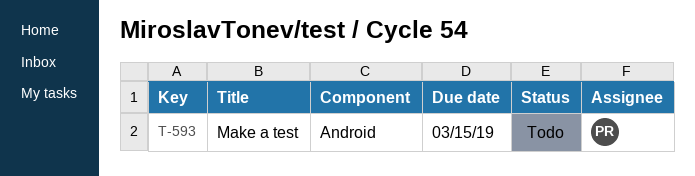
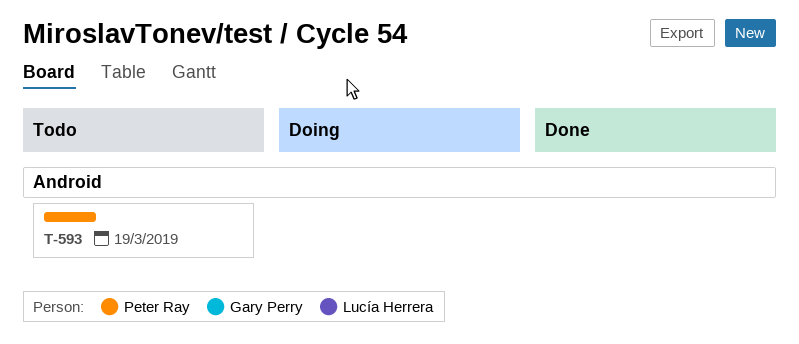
T-593, due: Mar 15 -> Mar 19

